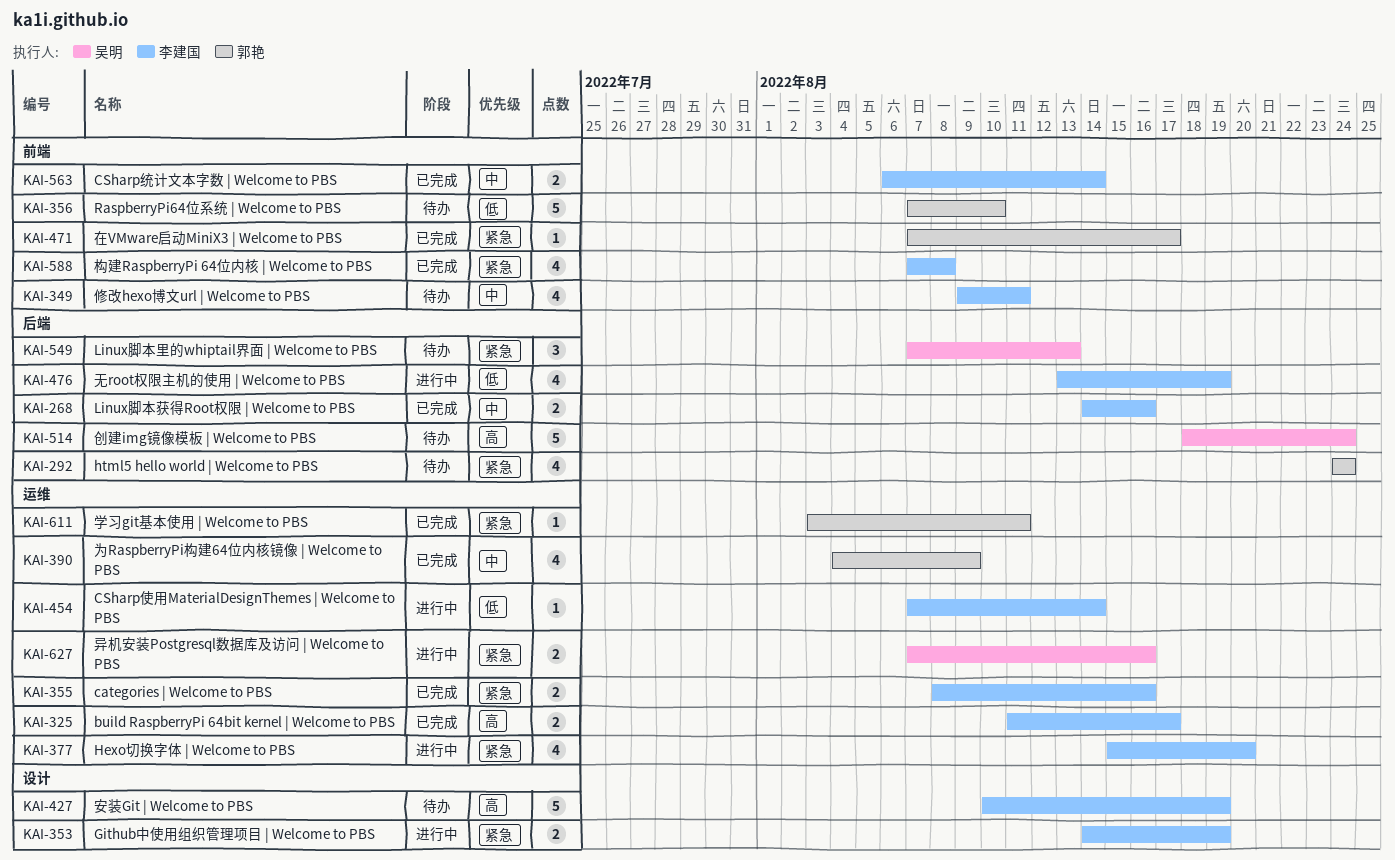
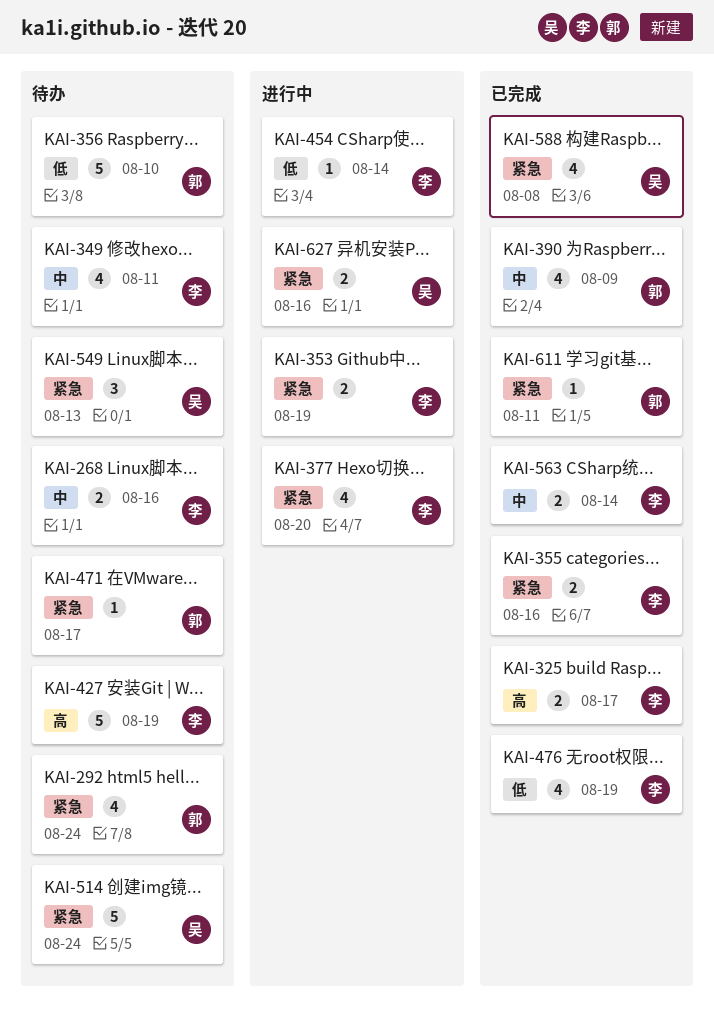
KAI-268, status: 已完成 -> 待办
KAI-471, status: 已完成 -> 待办
KAI-476, status: 进行中 -> 已完成
KAI-514, priority: 高 -> 紧急
KAI-588, owner: 李建国 -> 吴明

